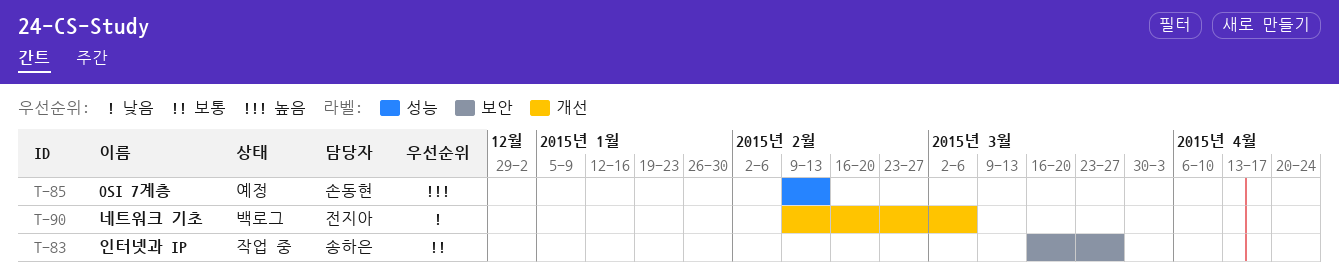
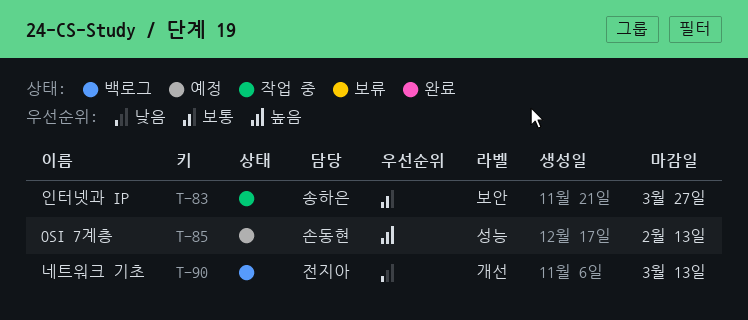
T-90, due: Mar 6 -> Mar 13

